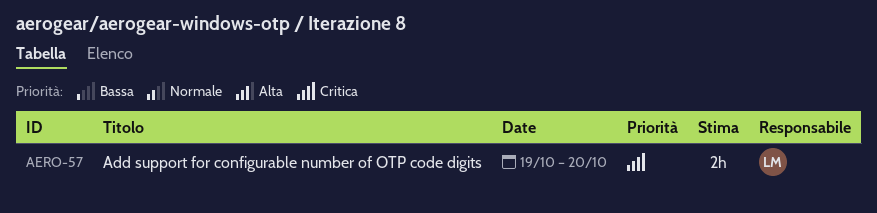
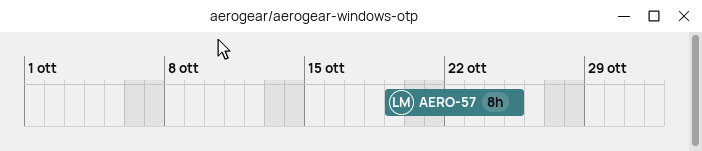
AERO-57, estimate: 2h -> 8h
AERO-57, due: Oct 20 -> Oct 25

